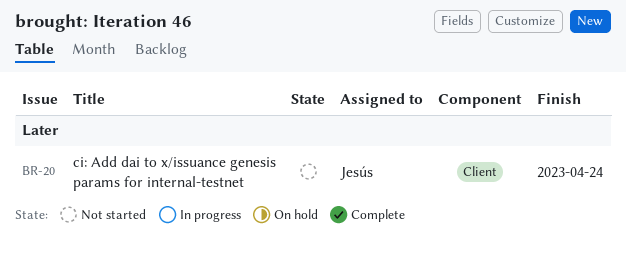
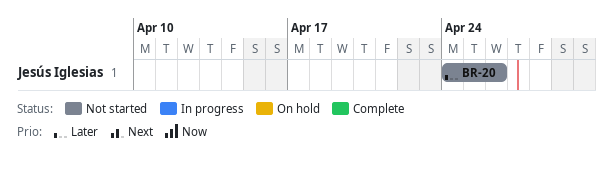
BR-20, due: Apr 24 -> Apr 26

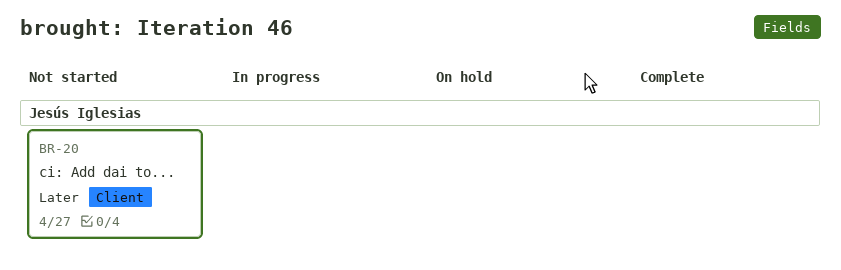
BR-20, due: Apr 26 -> Apr 27

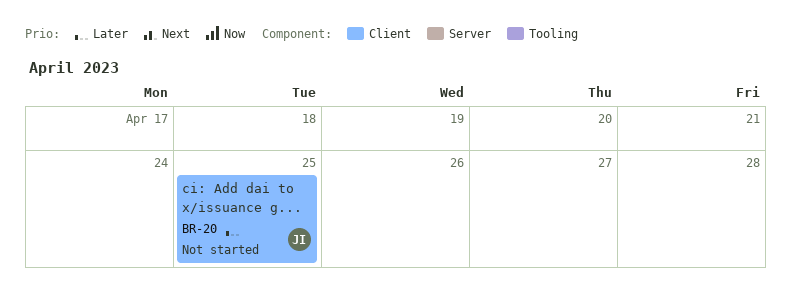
BR-20, due: Apr 27 -> Apr 25

